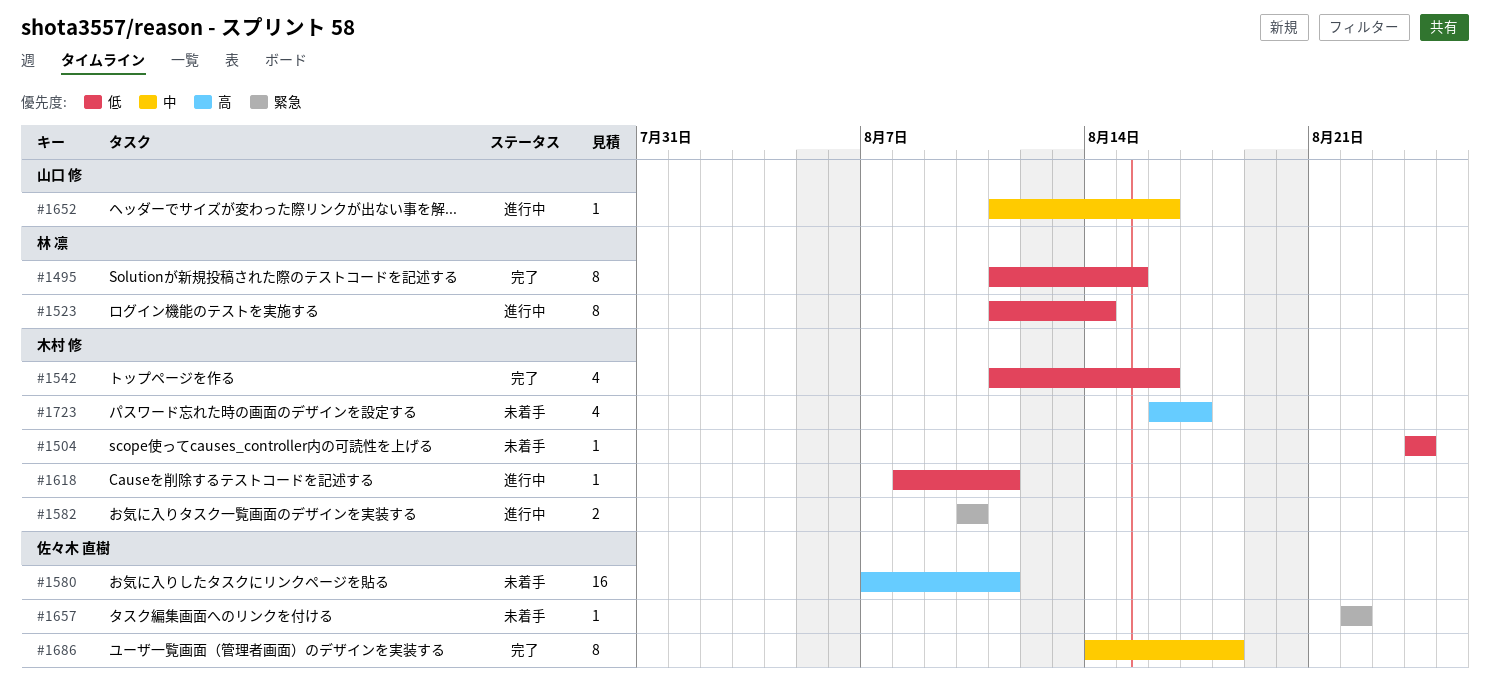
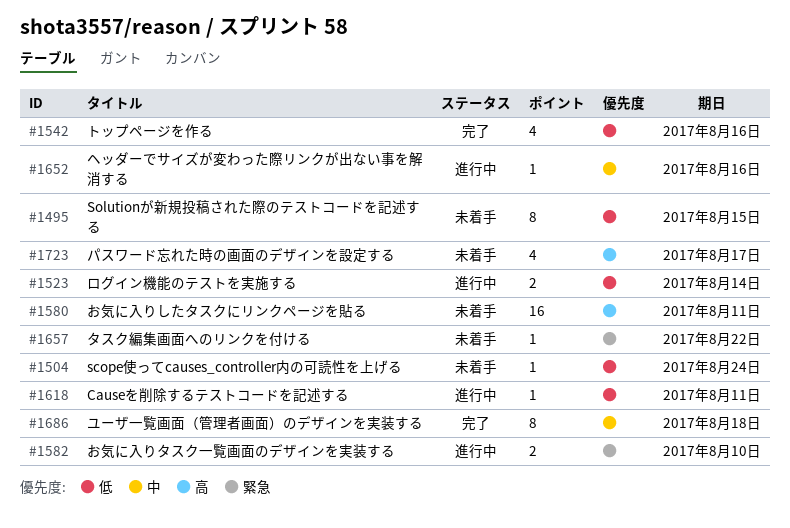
#1495, status: 完了 -> 未着手
#1523, estimate: 8 -> 2

